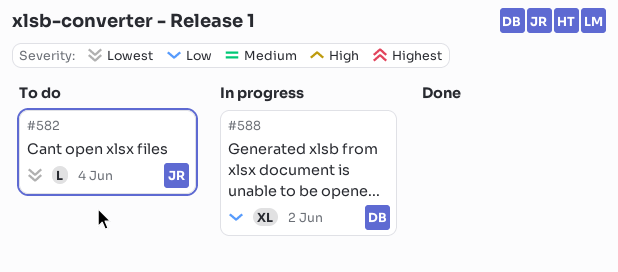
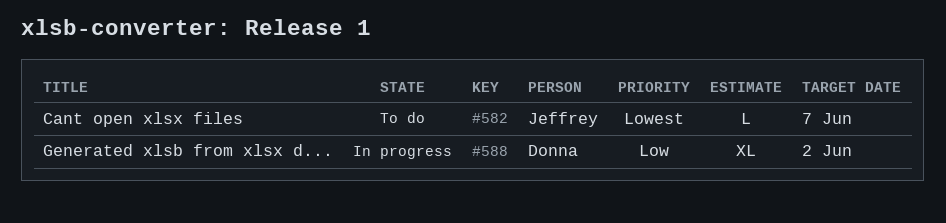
#582, due: Jun 4 -> Jun 7

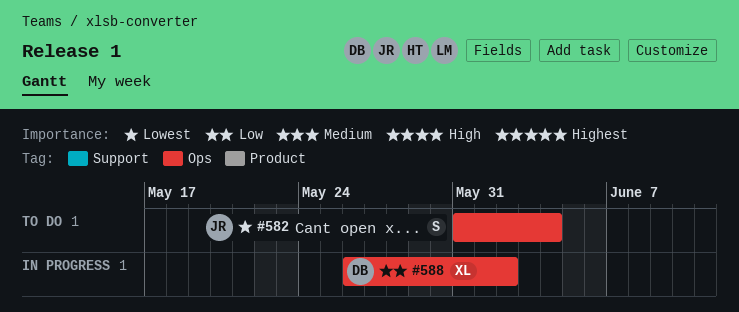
#582, estimate: L -> S
#582, due: Jun 7 -> Jun 4

